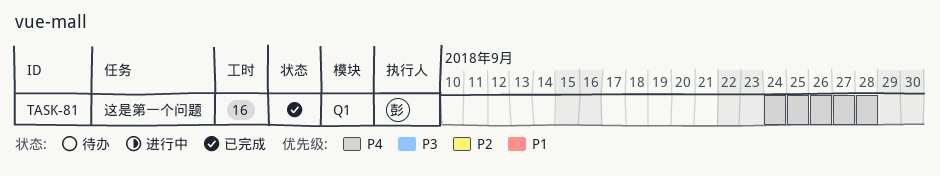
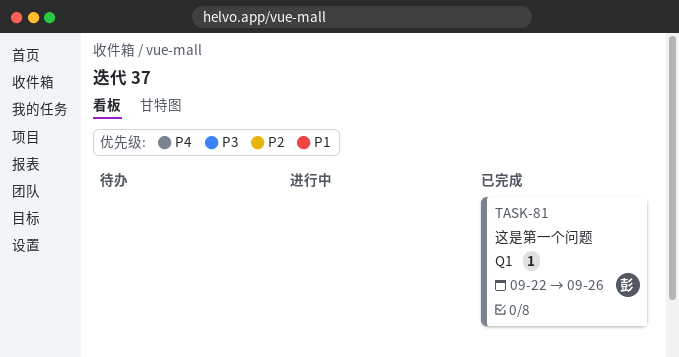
TASK-81, estimate: 16 -> 1
TASK-81, start: Sep 24 -> Sep 22
TASK-81, due: Sep 28 -> Sep 26

